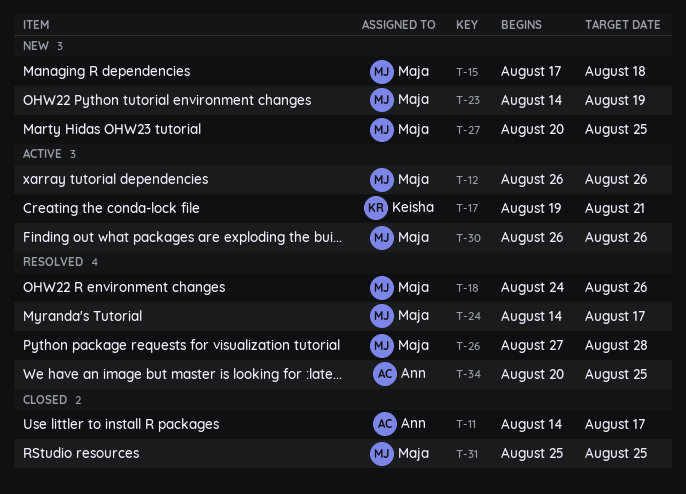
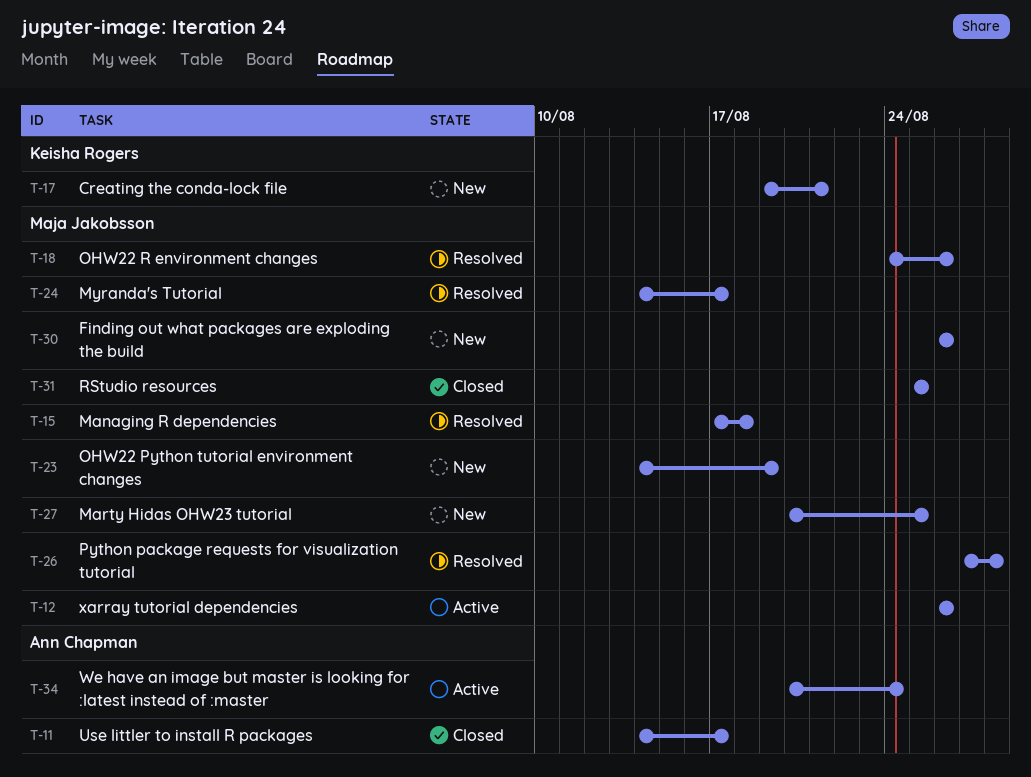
T-15, status: New -> Resolved
T-17, status: Active -> New
T-30, status: Active -> New
T-34, status: Resolved -> Active
T-34, due: Aug 25 -> Aug 24

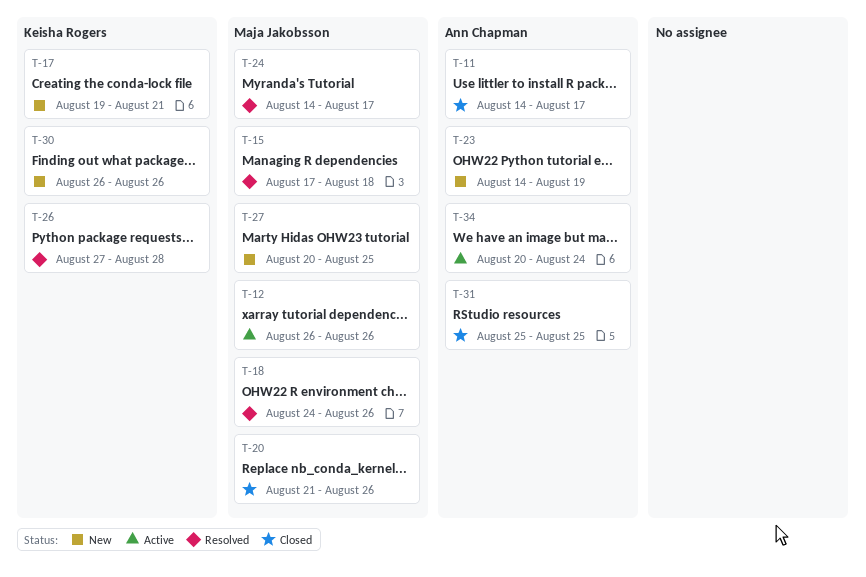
T-20: none -> present
T-23, owner: Maja Jakobsson -> Ann Chapman
T-26, owner: Maja Jakobsson -> Keisha Rogers
T-30, owner: Maja Jakobsson -> Keisha Rogers
T-31, owner: Maja Jakobsson -> Ann Chapman

